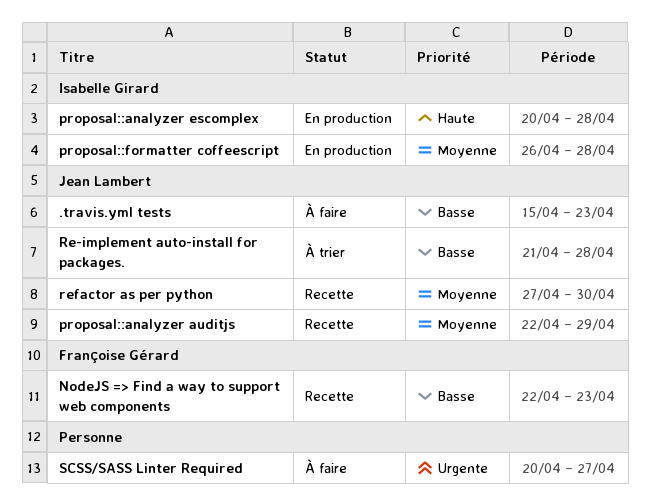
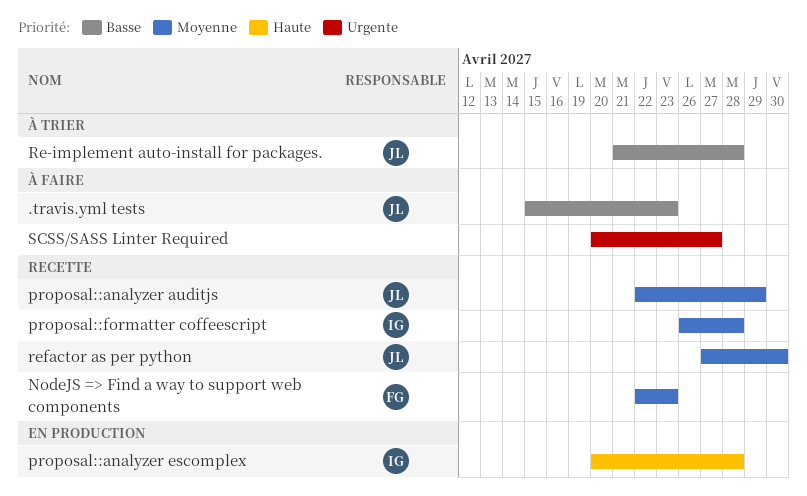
NodeJS => Find a way to support web components, priority: Basse -> Moyenne
proposal::formatter coffeescript, status: En production -> Recette

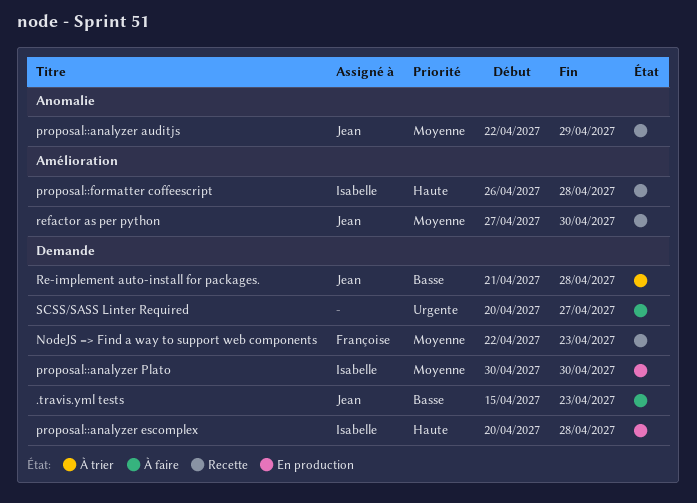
proposal::analyzer Plato: none -> present
proposal::formatter coffeescript, priority: Moyenne -> Haute

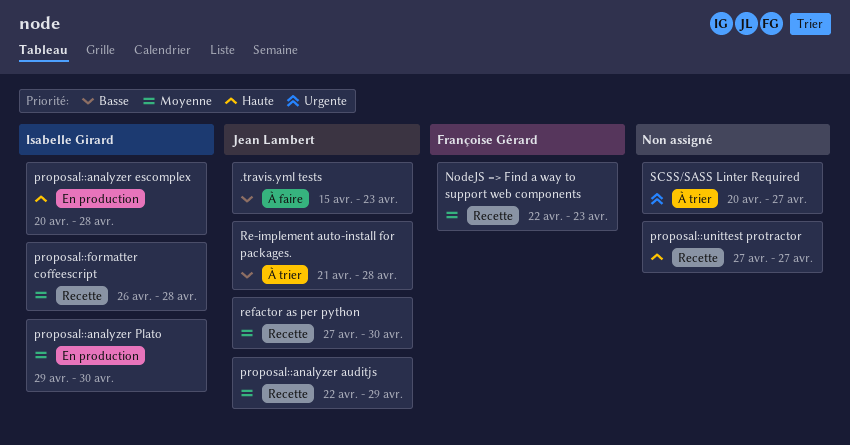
proposal::analyzer Plato, start: Apr 30 -> Apr 29
proposal::formatter coffeescript, priority: Haute -> Moyenne
proposal::unittest protractor: none -> present
SCSS/SASS Linter Required, status: À faire -> À trier

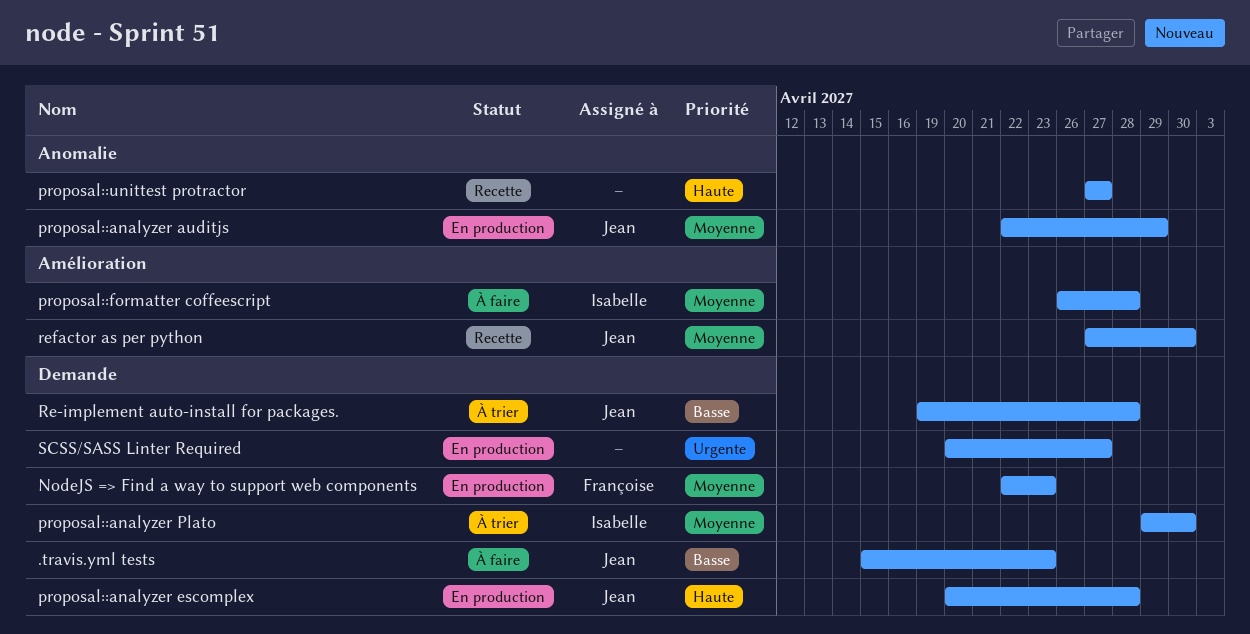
NodeJS => Find a way to support web components, status: Recette -> En production
proposal::analyzer auditjs, status: Recette -> En production
proposal::analyzer escomplex, owner: Isabelle Girard -> Jean Lambert
proposal::analyzer Plato, status: En production -> À trier
proposal::formatter coffeescript, status: Recette -> À faire
Re-implement auto-install for packages., start: Apr 21 -> Apr 19
SCSS/SASS Linter Required, status: À trier -> En production

